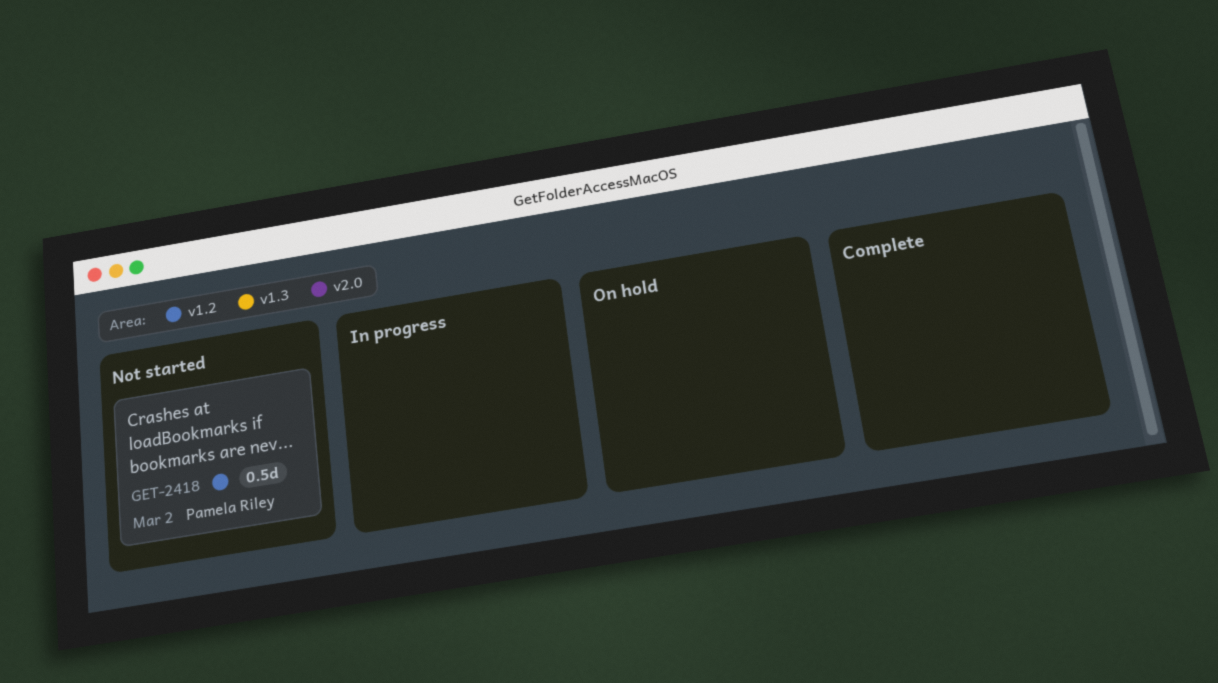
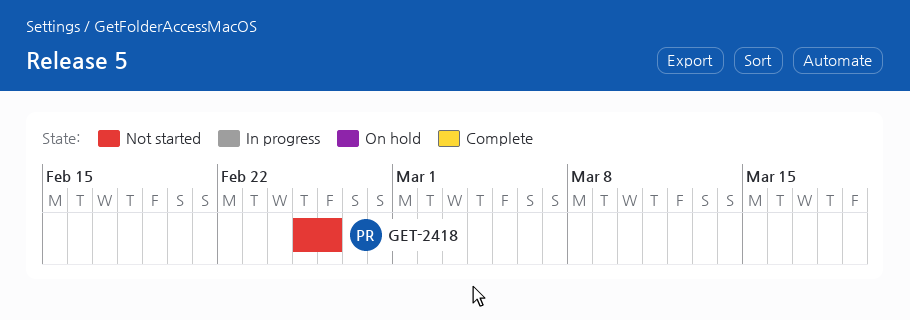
GET-2418, due: Mar 2 -> Feb 26

